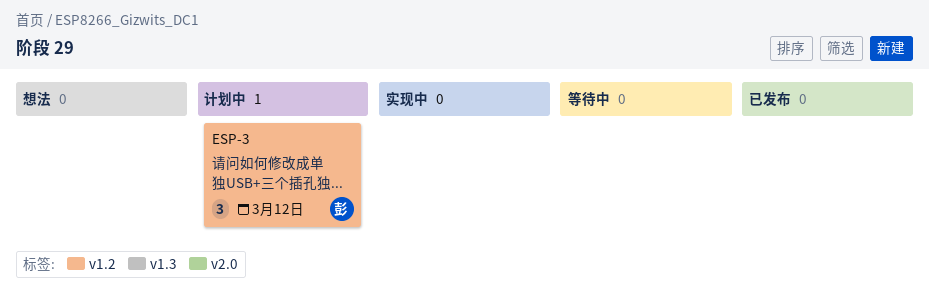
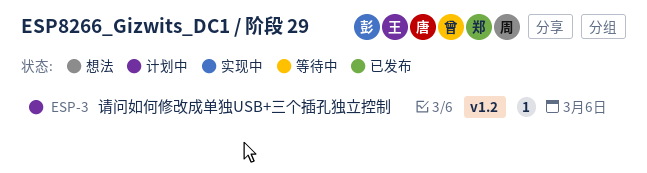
ESP-3, estimate: 3 -> 1
ESP-3, due: Mar 12 -> Mar 6

